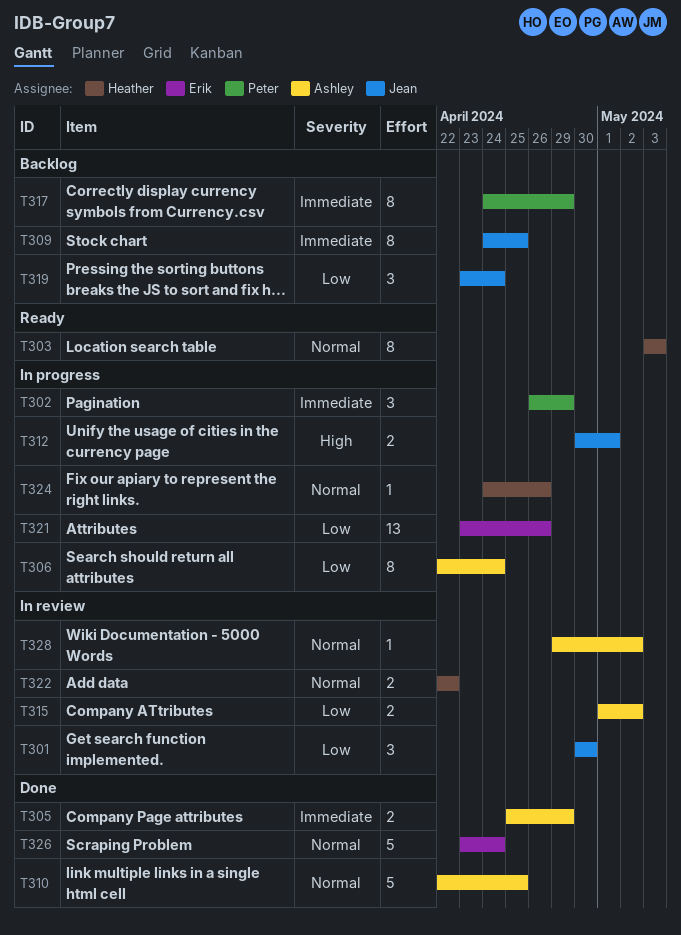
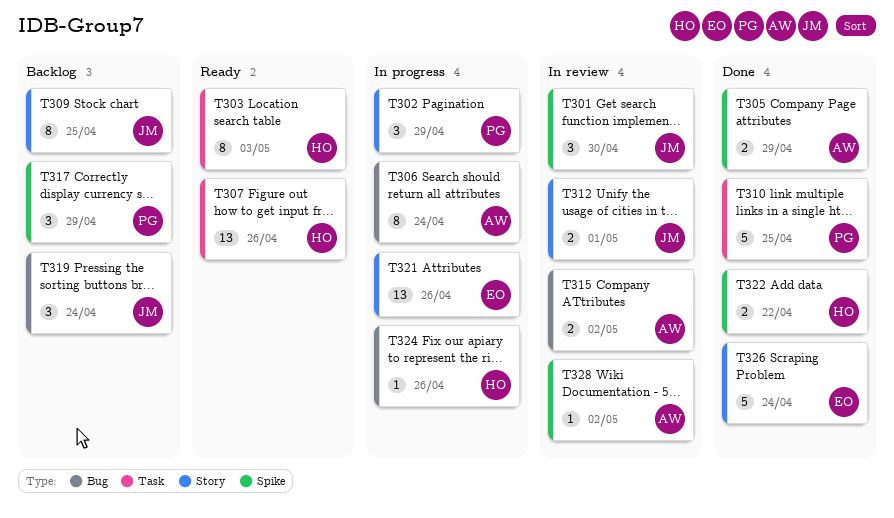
T307: none -> present
T310, owner: Ashley -> Peter
T312, status: In progress -> In review
T317, estimate: 8 -> 3
T322, status: In review -> Done

